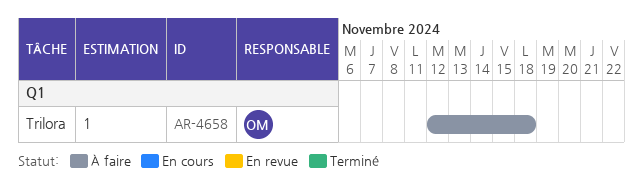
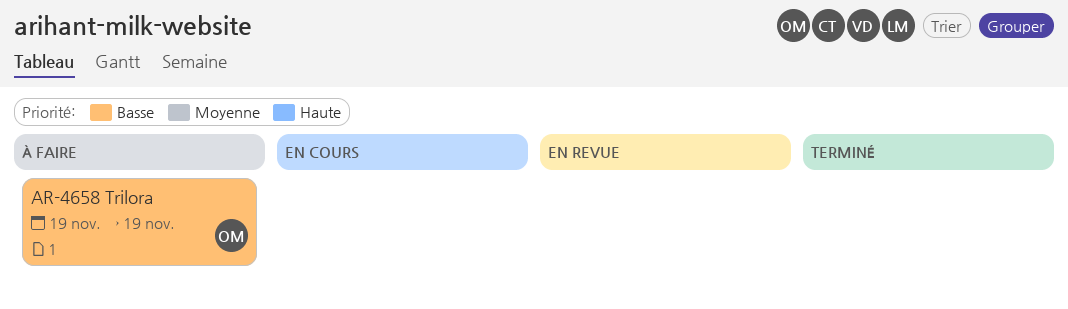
AR-4658, start: Nov 12 -> Nov 19
AR-4658, due: Nov 18 -> Nov 19

